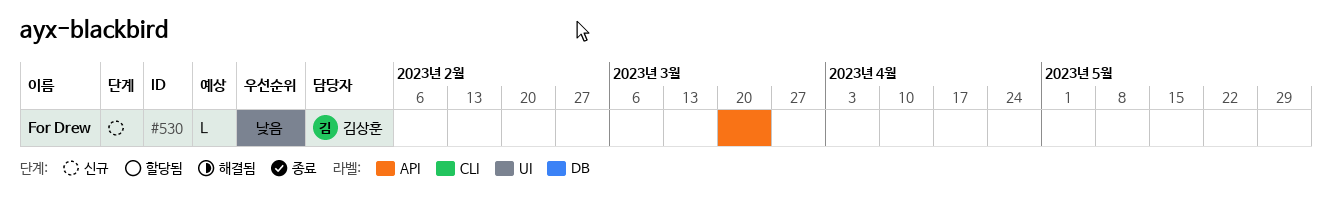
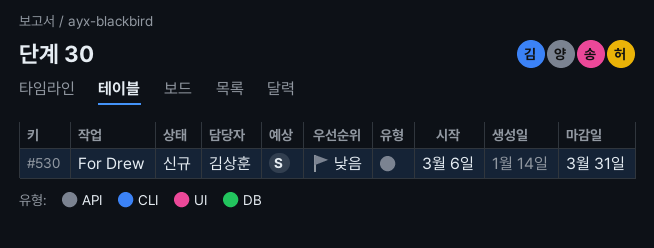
#530, estimate: L -> S
#530, start: Mar 20 -> Mar 6
#530, due: Mar 24 -> Mar 31

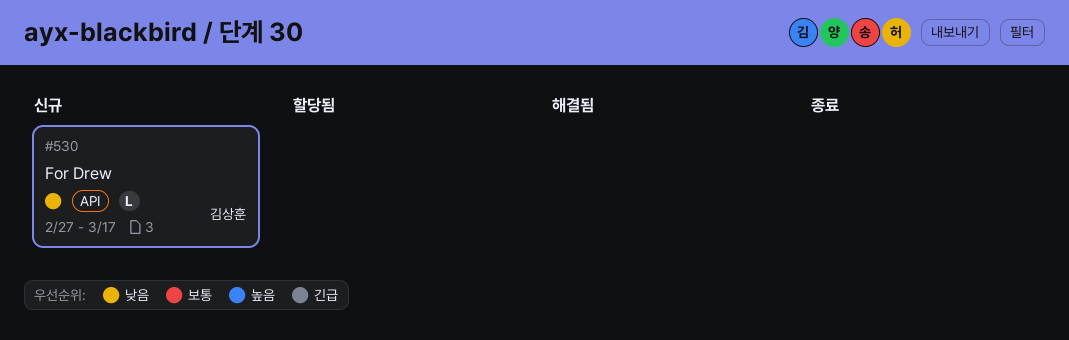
#530, estimate: S -> L
#530, start: Mar 6 -> Feb 27
#530, due: Mar 31 -> Mar 17

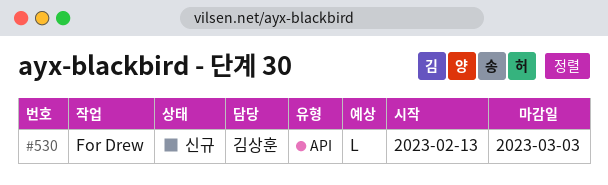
#530, start: Feb 27 -> Feb 13
#530, due: Mar 17 -> Mar 3

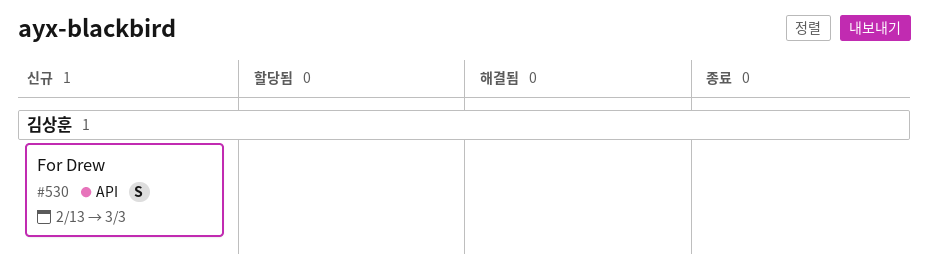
#530, estimate: L -> S

